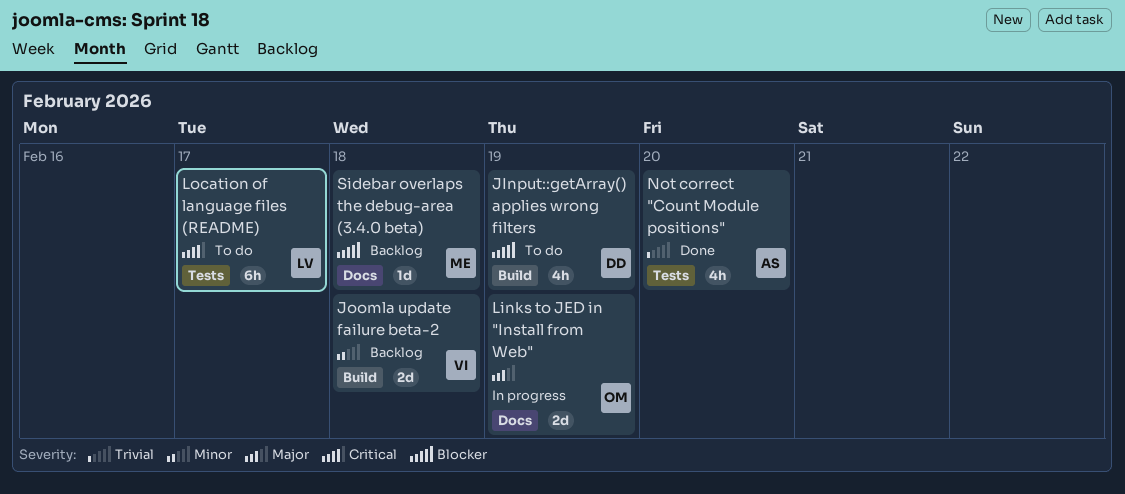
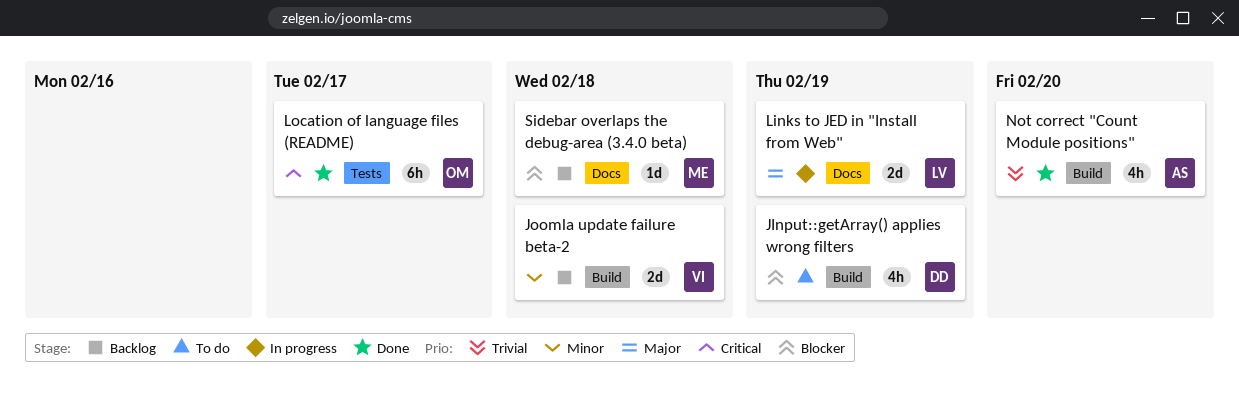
Links to JED in "Install from Web", owner: OM -> LV
Location of language files (README), status: To do -> Done
Location of language files (README), owner: LV -> OM
Not correct "Count Module positions", label: Tests -> Build

